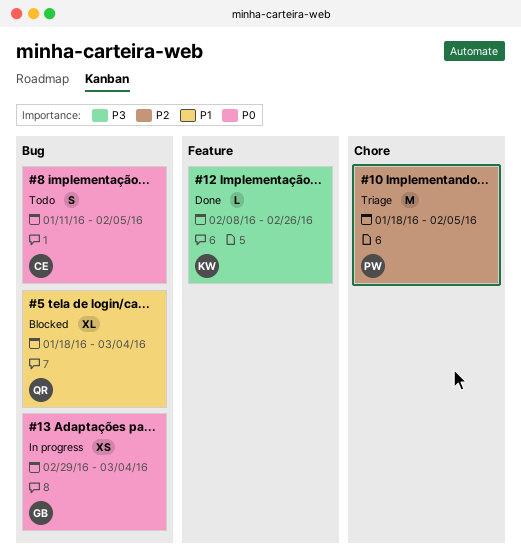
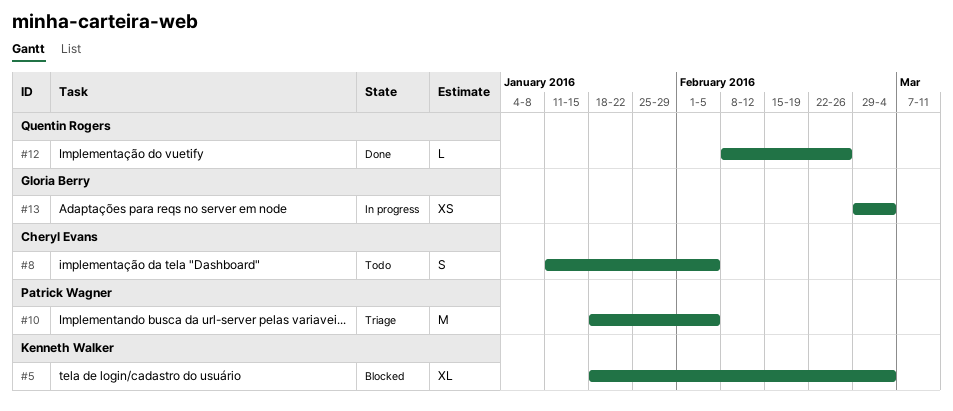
#5, owner: Quentin Rogers -> Kenneth Walker
#12, owner: Kenneth Walker -> Quentin Rogers

